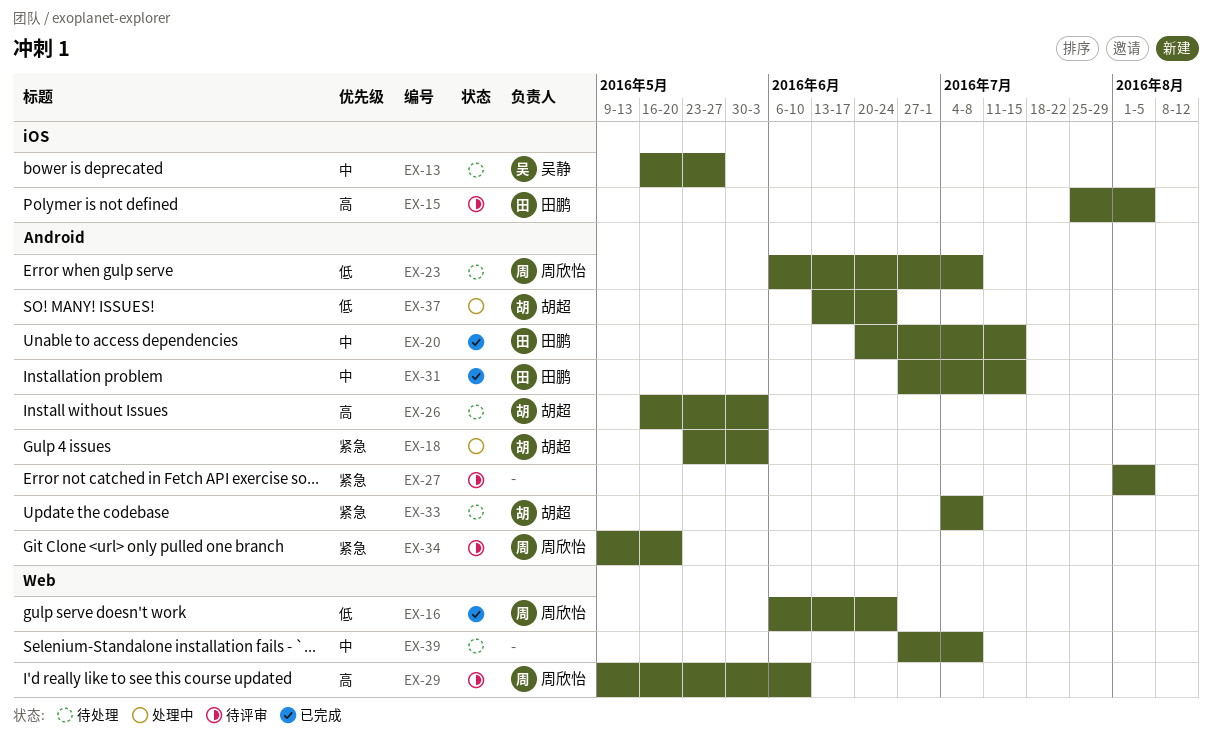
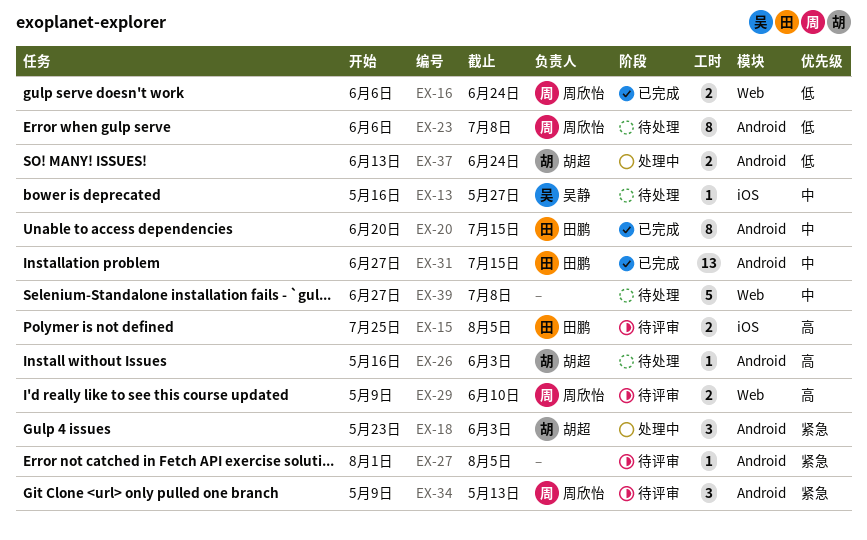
EX-33: present -> none
EX-34, due: May 20 -> May 13

